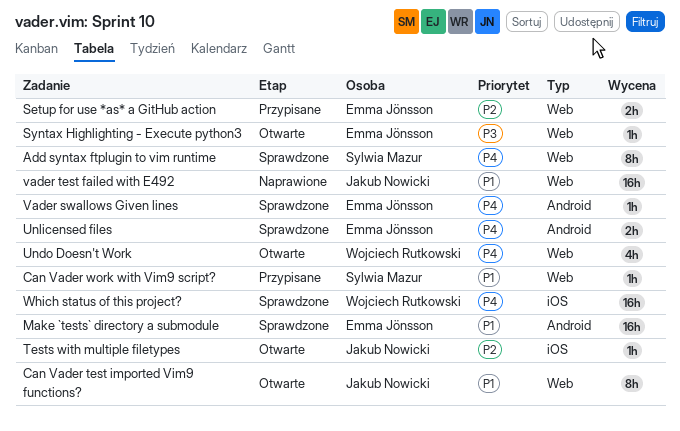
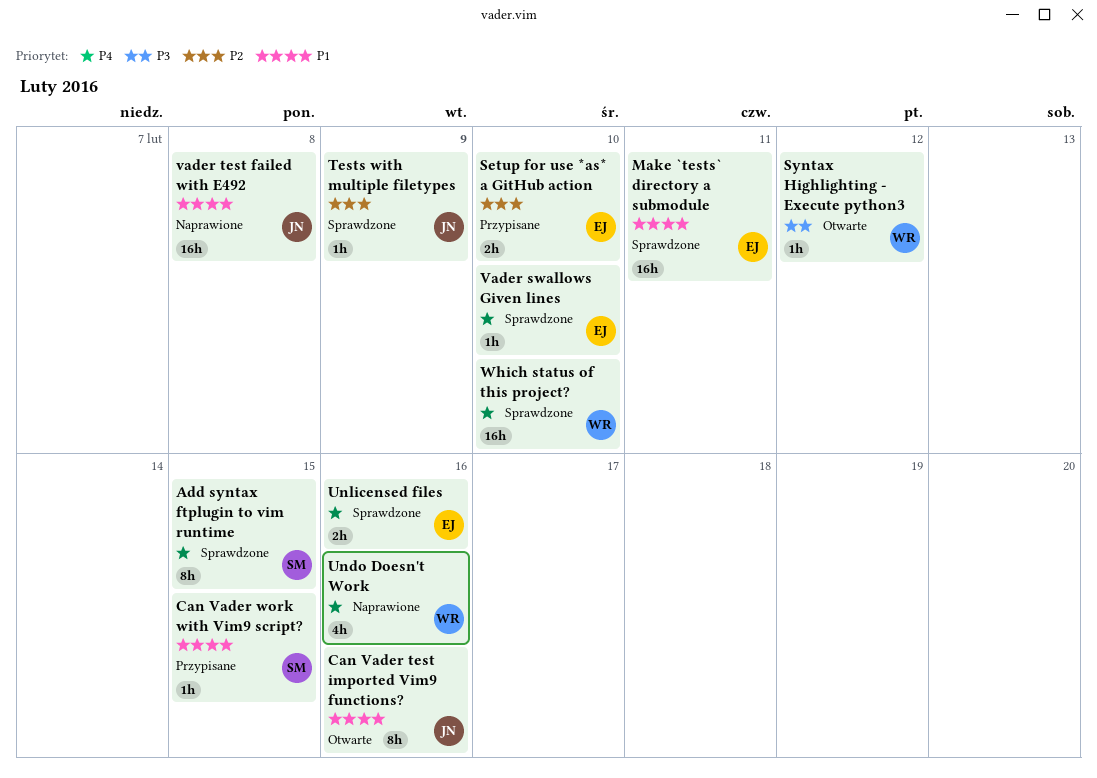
Syntax Highlighting - Execute python3, owner: Emma Jönsson -> Wojciech Rutkowski
Tests with multiple filetypes, status: Otwarte -> Sprawdzone
Undo Doesn't Work, status: Otwarte -> Naprawione

